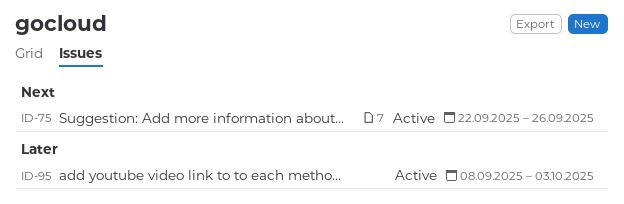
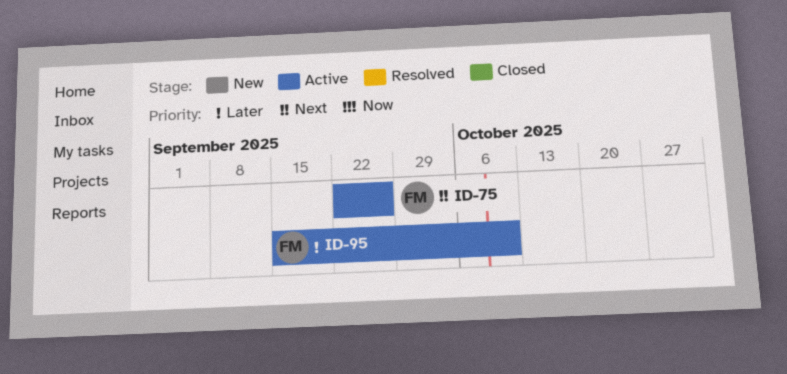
ID-95, start: Sep 8 -> Sep 15
ID-95, due: Oct 3 -> Oct 10

